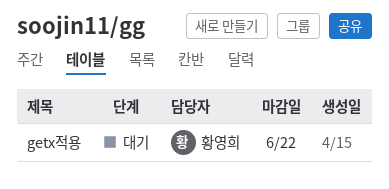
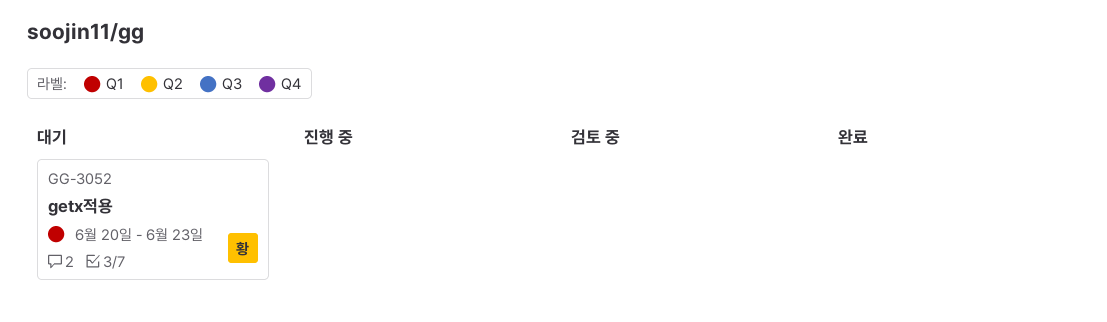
getx적용, due: Jun 22 -> Jun 23

